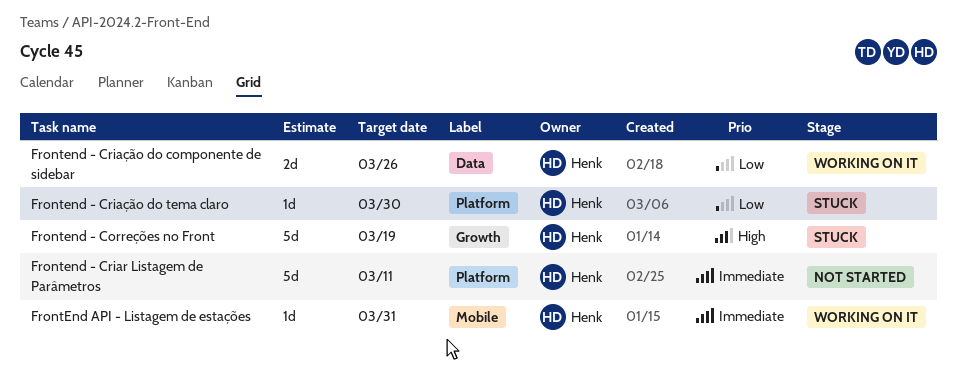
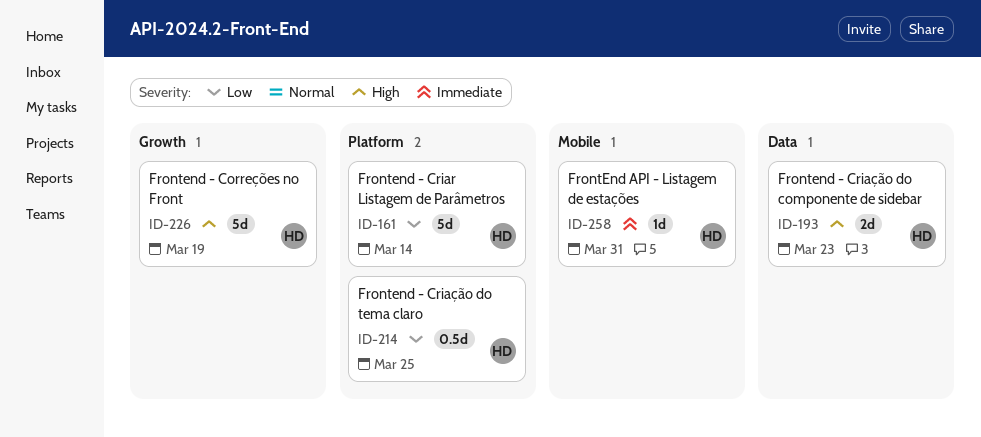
Frontend - Criar Listagem de Parâmetros, priority: Immediate -> Low
Frontend - Criar Listagem de Parâmetros, due: Mar 11 -> Mar 14
Frontend - Criação do componente de sidebar, priority: Low -> High
Frontend - Criação do componente de sidebar, due: Mar 26 -> Mar 23
Frontend - Criação do tema claro, estimate: 1d -> 0.5d
Frontend - Criação do tema claro, due: Mar 30 -> Mar 25

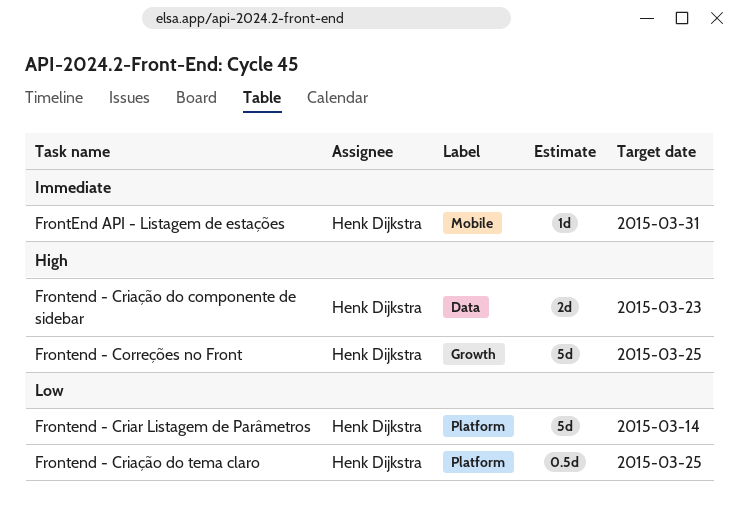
Frontend - Correções no Front, due: Mar 19 -> Mar 25

